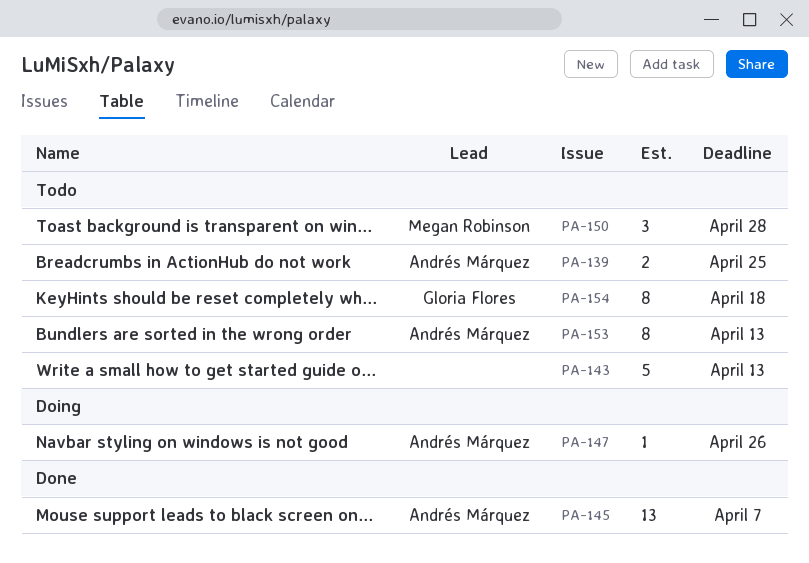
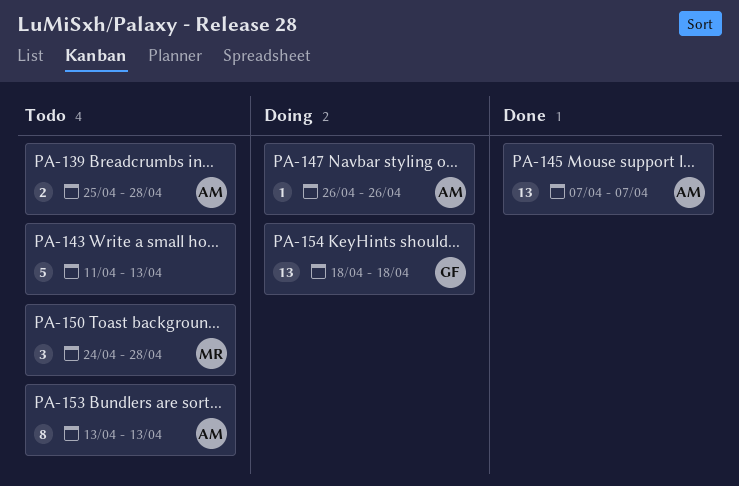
PA-139, due: Apr 25 -> Apr 28
PA-154, status: Todo -> Doing
PA-154, estimate: 8 -> 13

